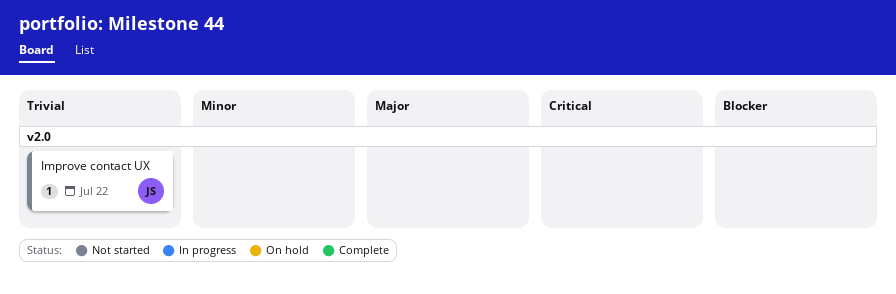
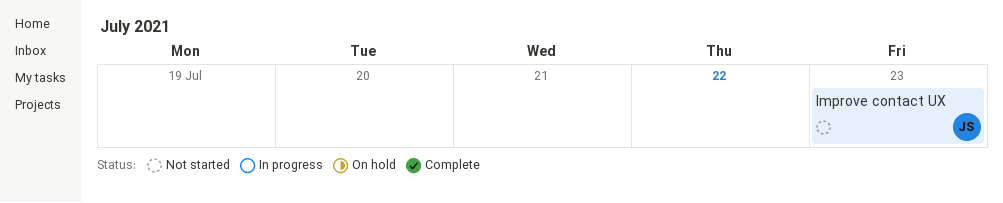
Improve contact UX, due: Jul 22 -> Jul 23

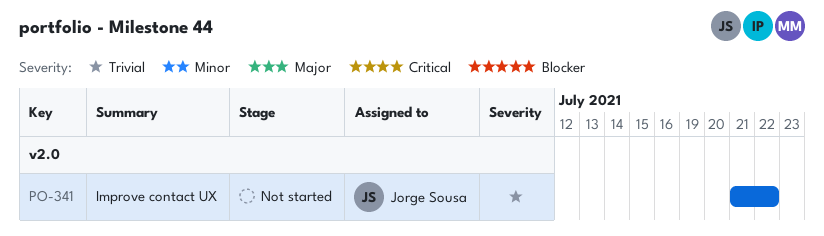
Improve contact UX, due: Jul 23 -> Jul 22

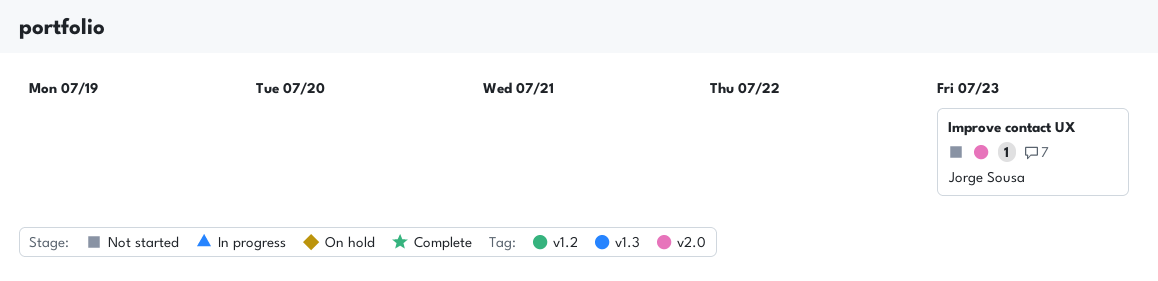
Improve contact UX, due: Jul 22 -> Jul 23

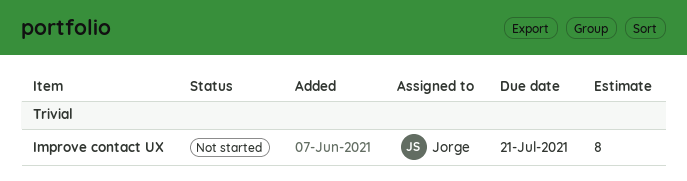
Improve contact UX, estimate: 1 -> 8
Improve contact UX, due: Jul 23 -> Jul 21

